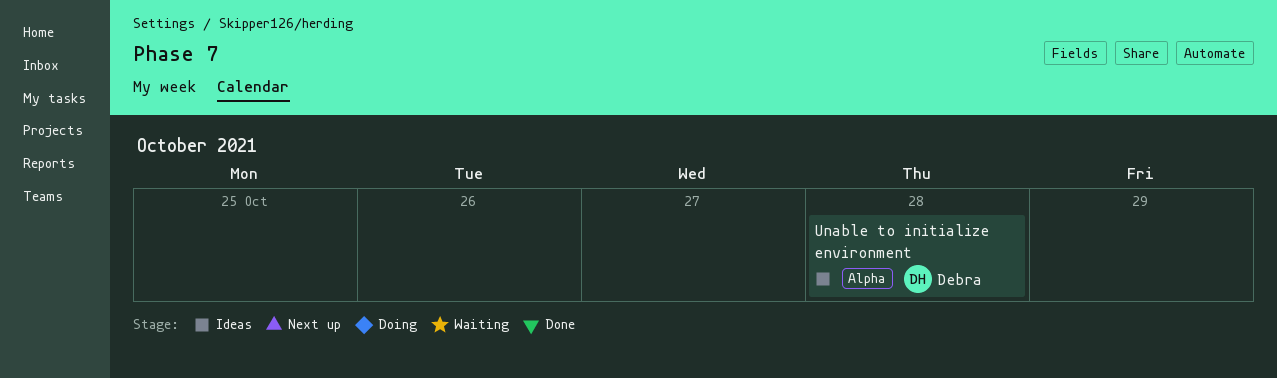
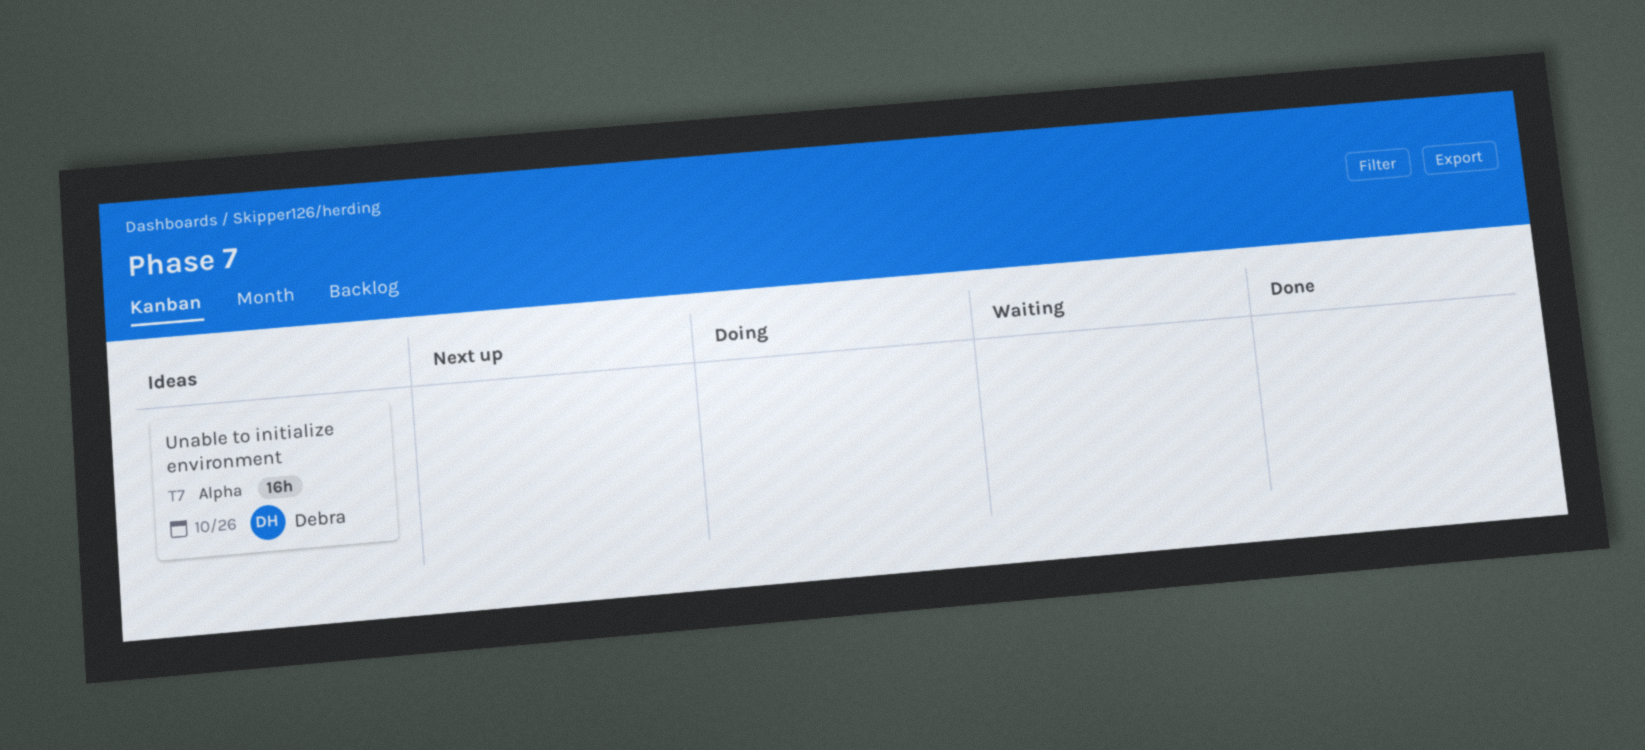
Unable to initialize environment, due: Oct 28 -> Oct 26

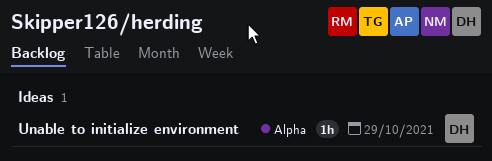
Unable to initialize environment, estimate: 16h -> 1h
Unable to initialize environment, due: Oct 26 -> Oct 29

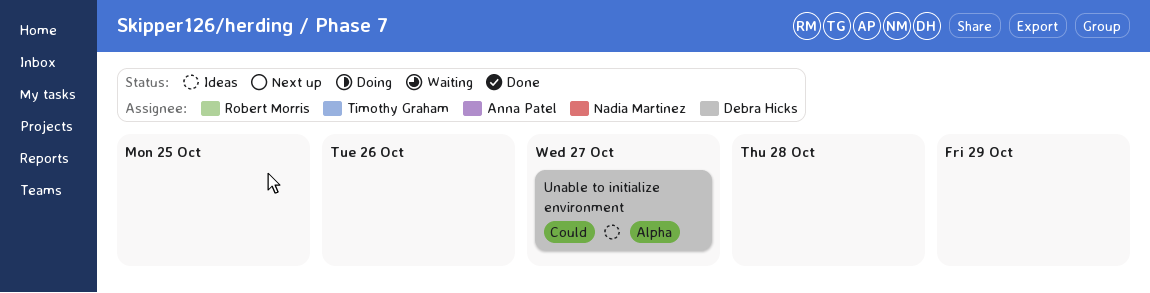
Unable to initialize environment, due: Oct 29 -> Oct 27

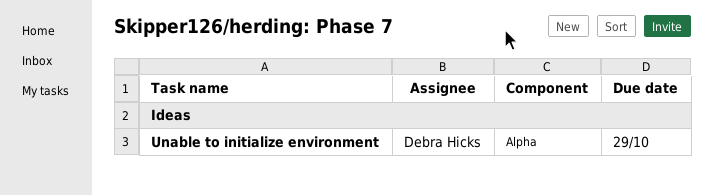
Unable to initialize environment, due: Oct 27 -> Oct 29

